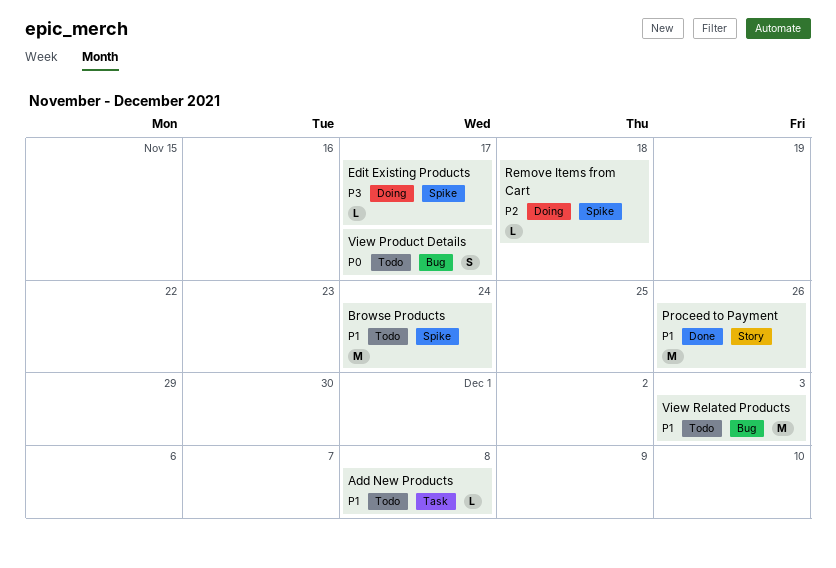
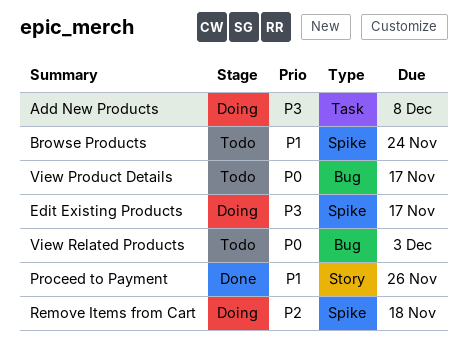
Add New Products, status: Todo -> Doing
Add New Products, priority: P1 -> P3
View Related Products, priority: P1 -> P0

